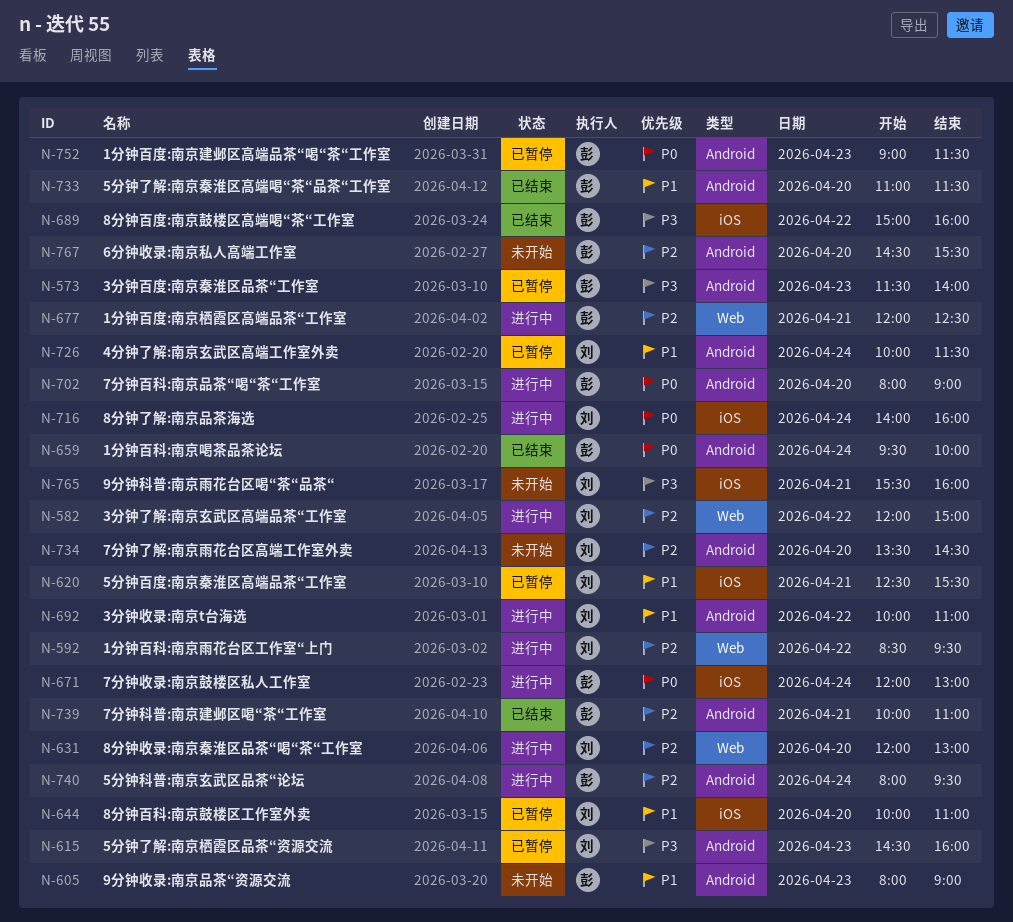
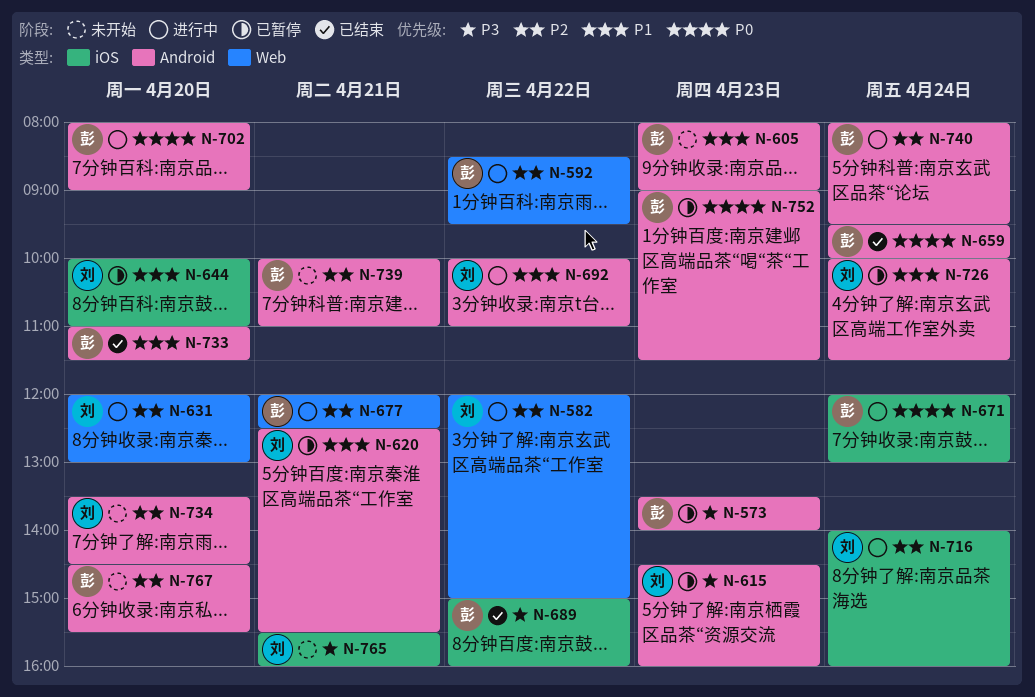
N-573, begins: 11:30 -> 13:30
N-592, owner: 刘 -> 彭
N-620, label: iOS -> Android
N-716, priority: P0 -> P2
N-739, status: 已结束 -> 未开始

